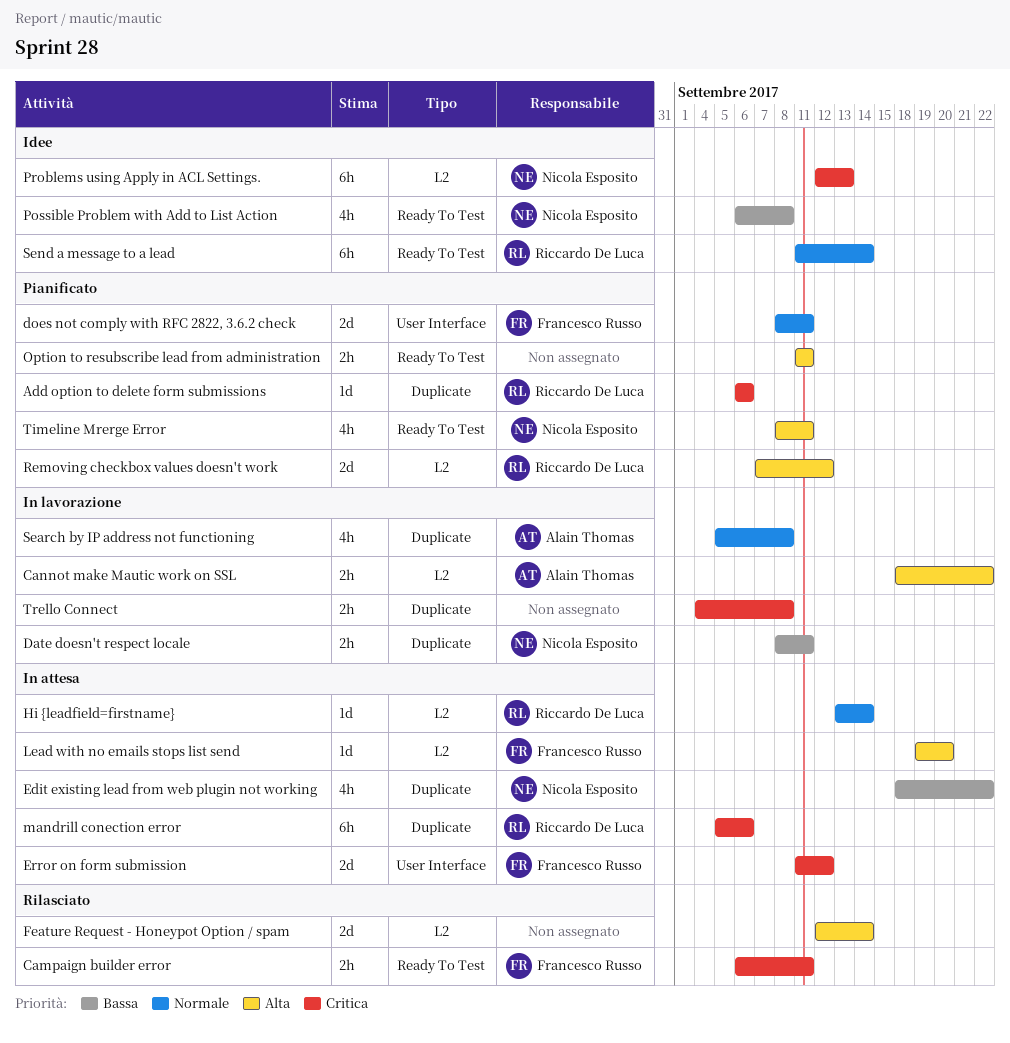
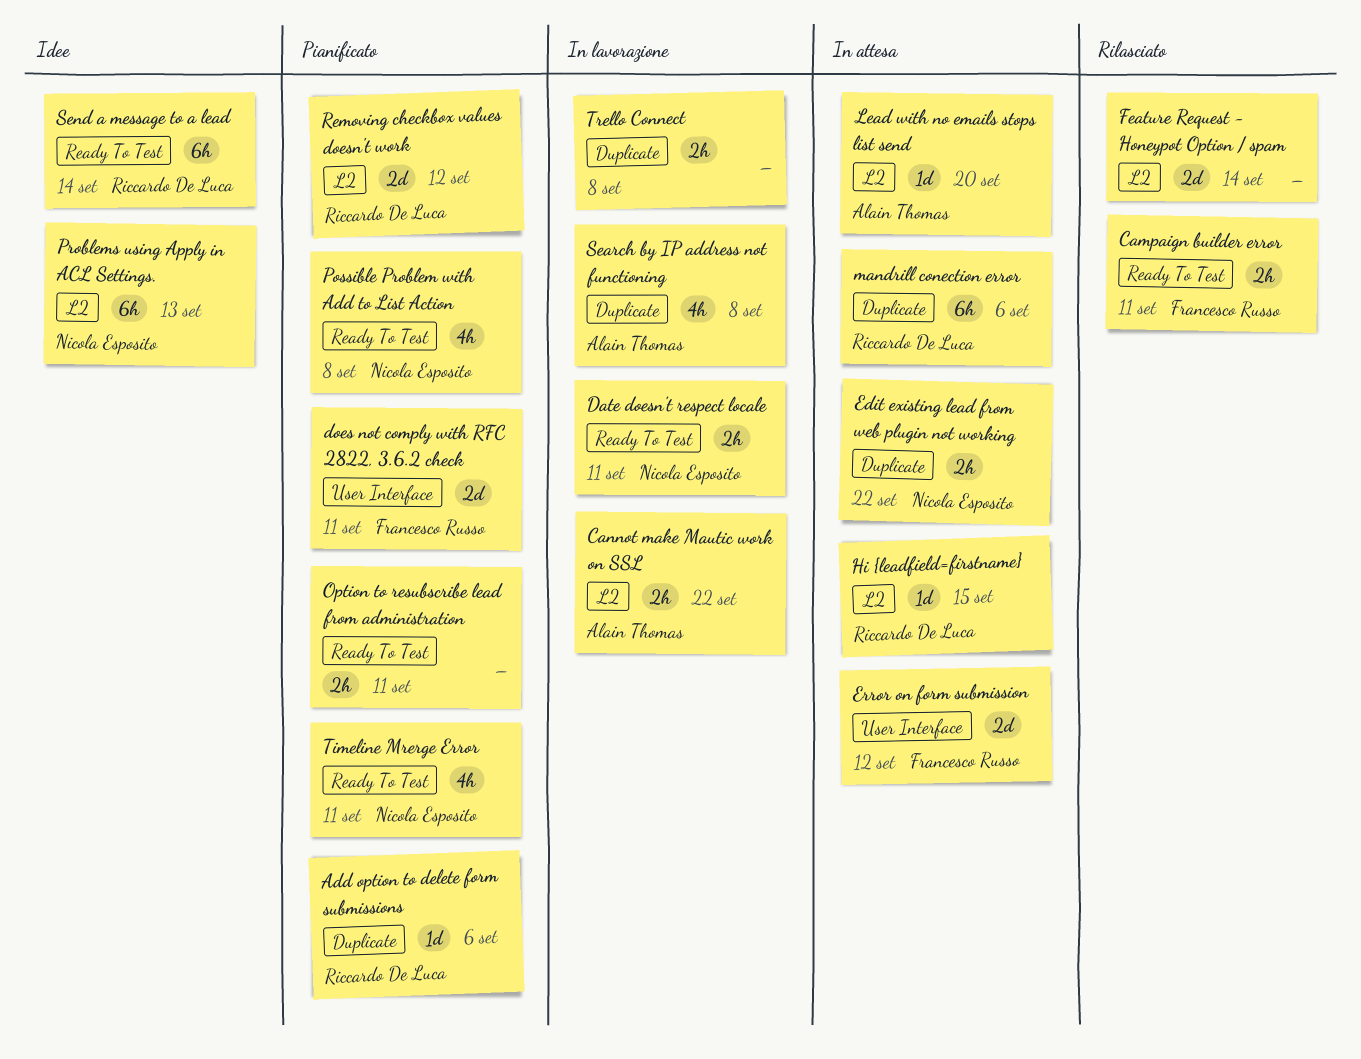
Date doesn't respect locale, label: Duplicate -> Ready To Test
Edit existing lead from web plugin not working, estimate: 4h -> 2h
Hi {leadfield=firstname}, due: Sep 14 -> Sep 15
Lead with no emails stops list send, owner: Francesco Russo -> Alain Thomas
Possible Problem with Add to List Action, status: Idee -> Pianificato

